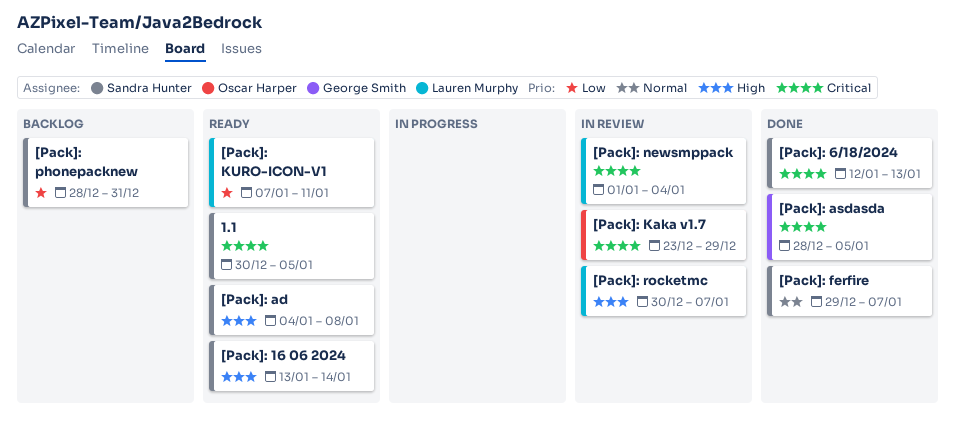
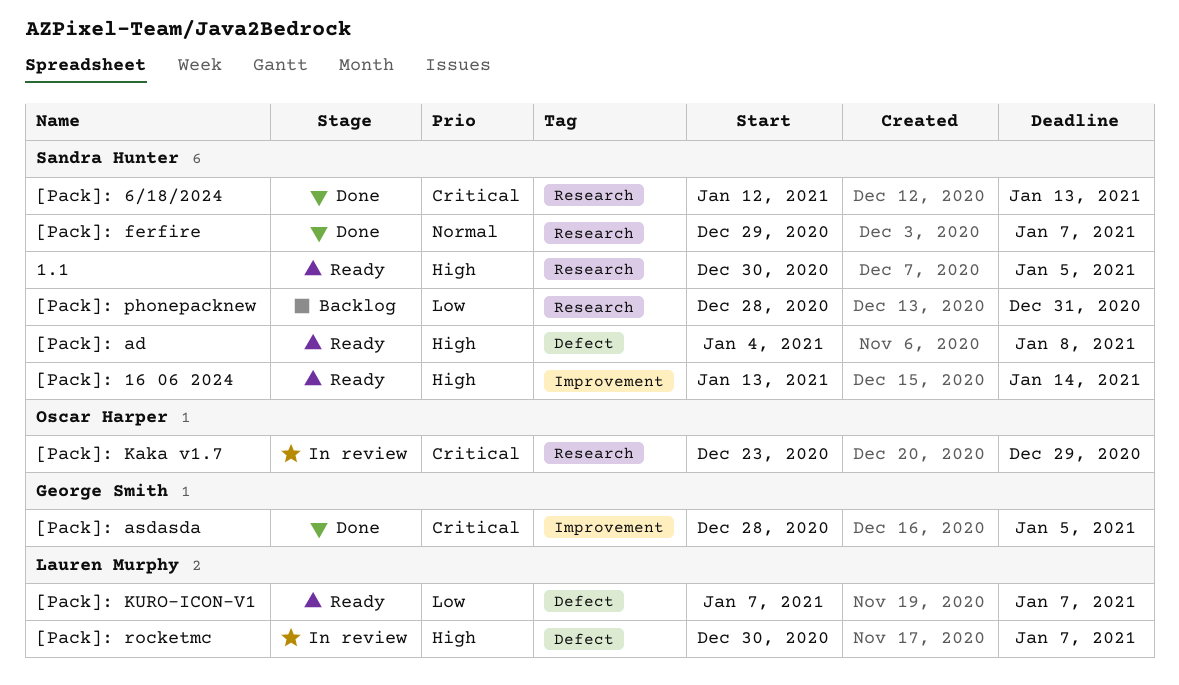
1.1, priority: Critical -> High
[Pack]: KURO-ICON-V1, due: Jan 11 -> Jan 7
[Pack]: newsmppack: present -> none

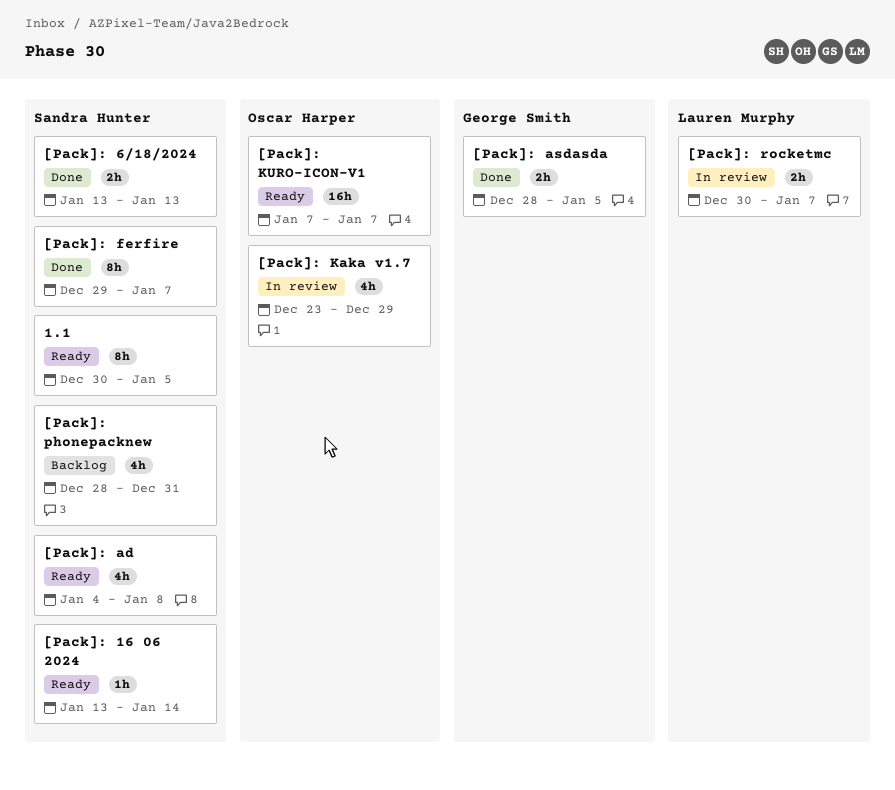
[Pack]: 6/18/2024, start: Jan 12 -> Jan 13
[Pack]: KURO-ICON-V1, owner: Lauren Murphy -> Oscar Harper

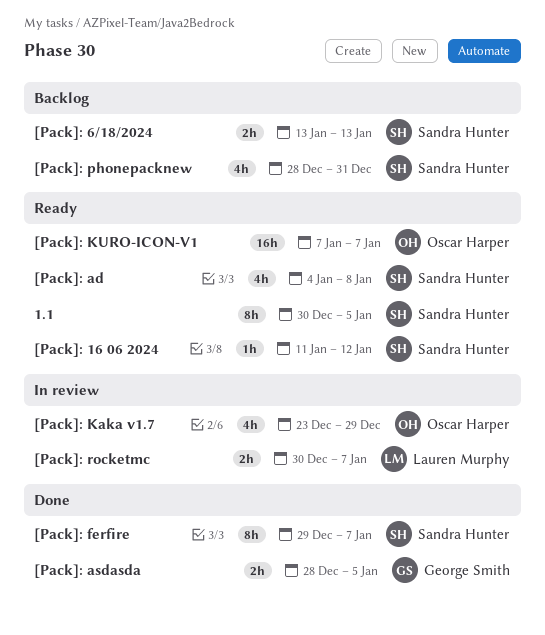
[Pack]: 16 06 2024, start: Jan 13 -> Jan 11
[Pack]: 16 06 2024, due: Jan 14 -> Jan 12
[Pack]: 6/18/2024, status: Done -> Backlog

